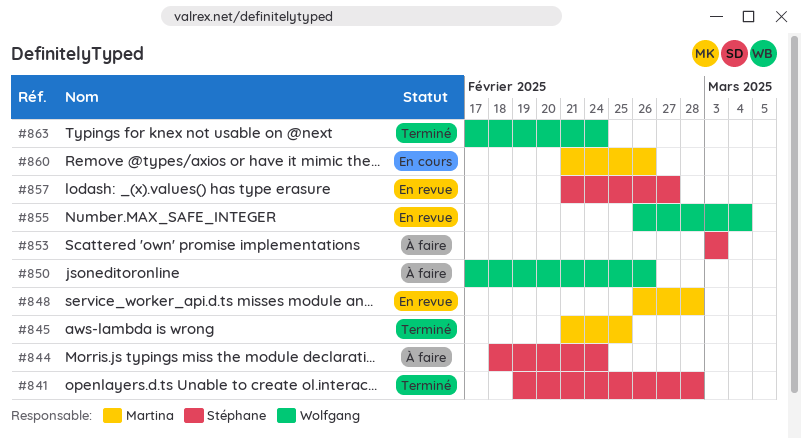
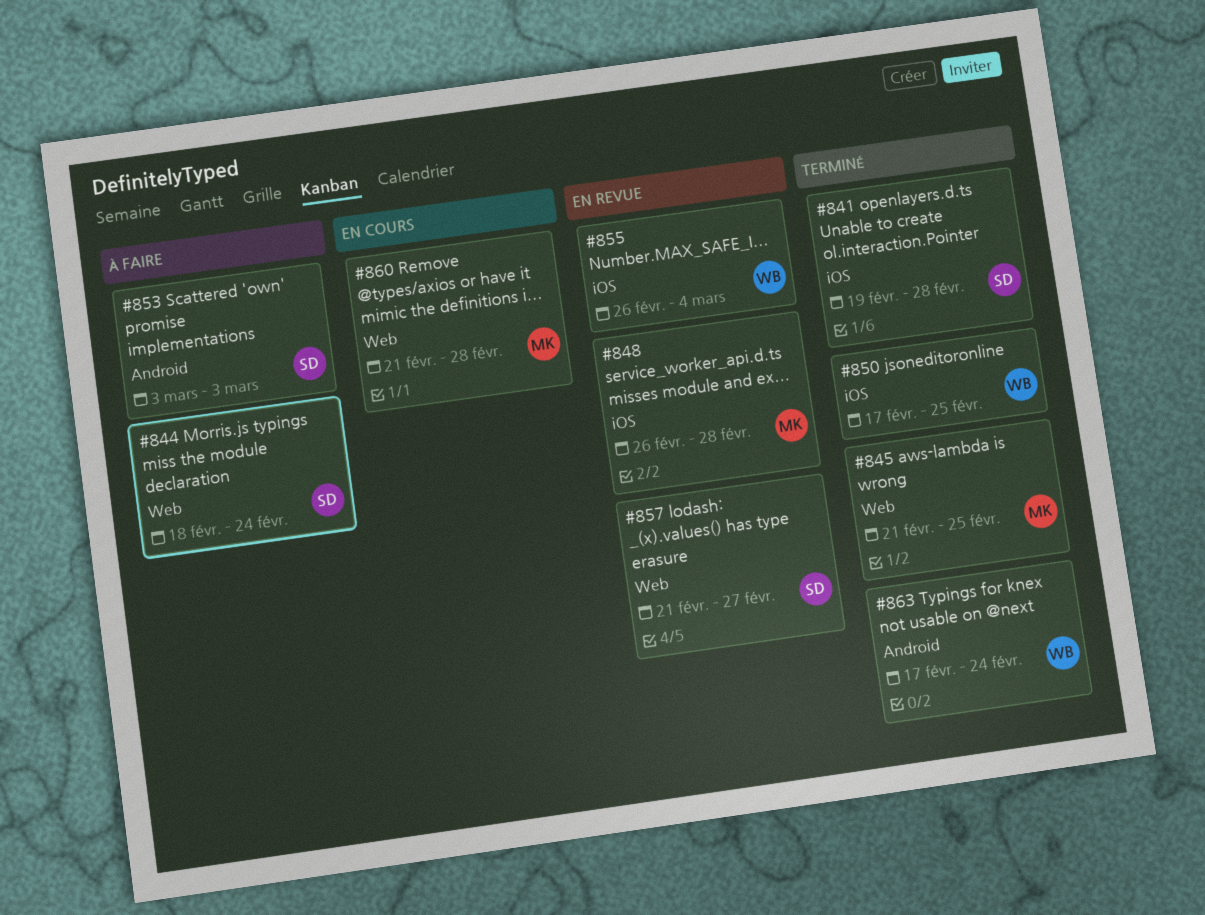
#850, status: À faire -> Terminé
#850, due: Feb 26 -> Feb 25
#860, due: Feb 26 -> Feb 28

